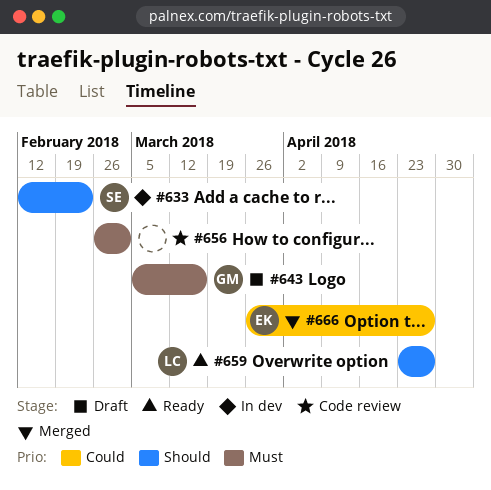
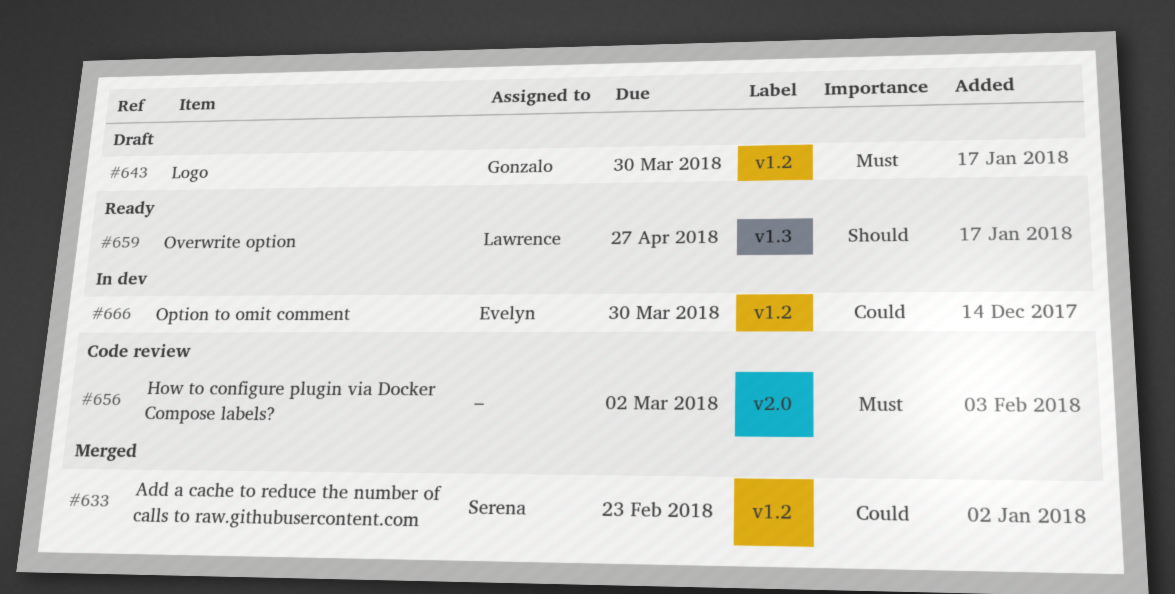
#633, status: In dev -> Merged
#633, priority: Should -> Could
#643, due: Mar 16 -> Mar 30
#666, status: Merged -> In dev
#666, due: Apr 27 -> Mar 30

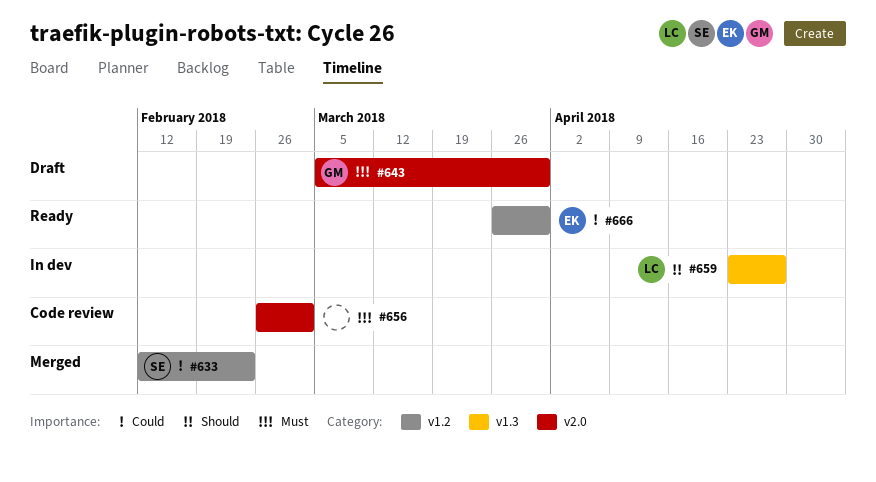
#643, label: v1.2 -> v2.0
#659, status: Ready -> In dev
#666, status: In dev -> Ready

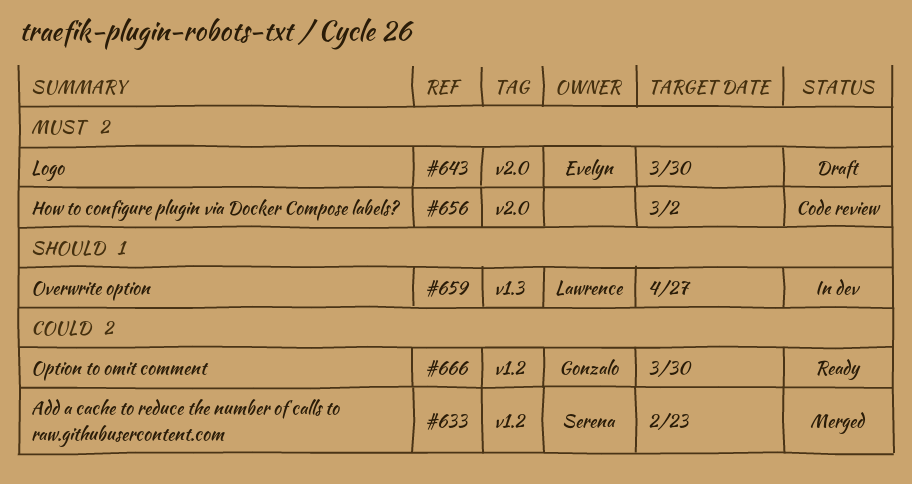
#643, owner: Gonzalo -> Evelyn
#666, owner: Evelyn -> Gonzalo

